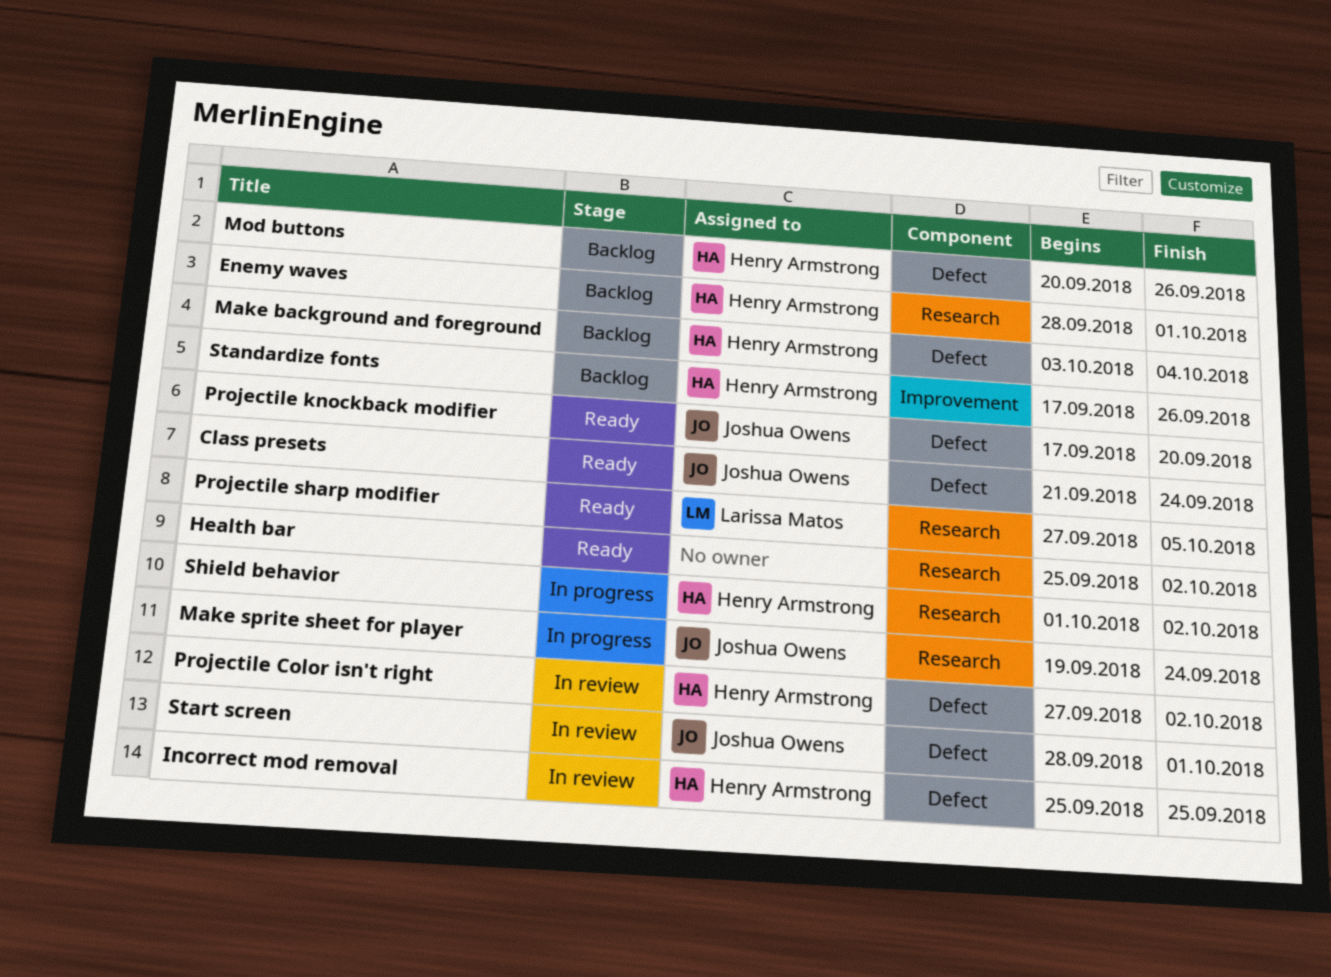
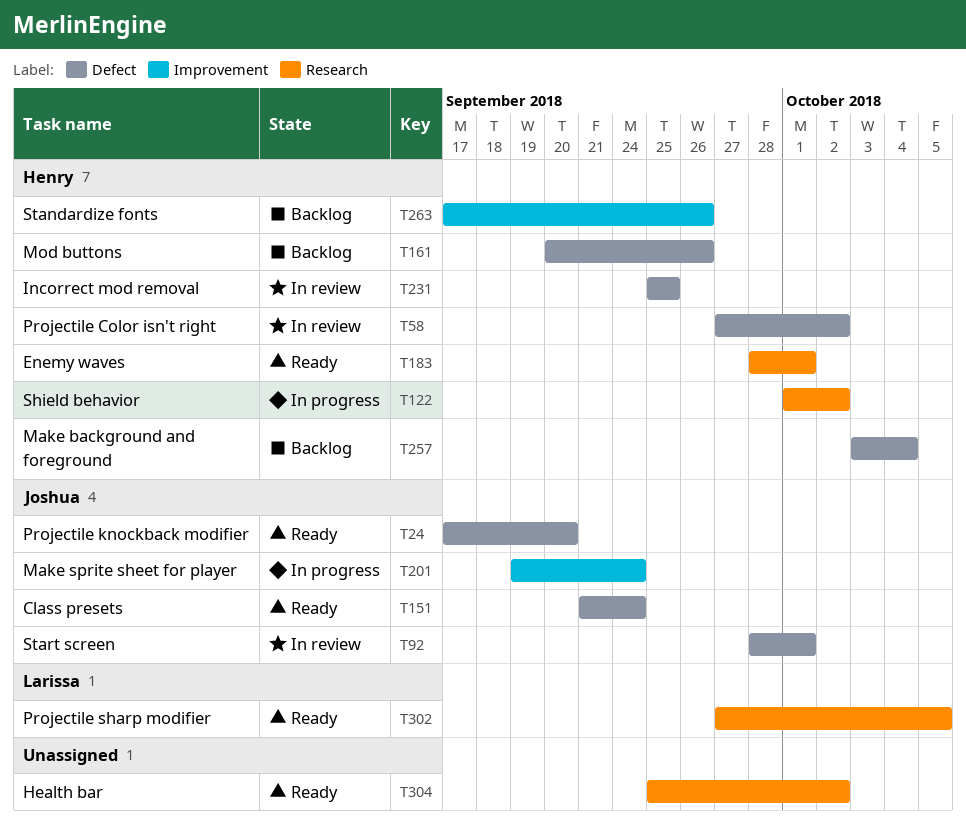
Enemy waves, status: Backlog -> Ready
Make sprite sheet for player, label: Research -> Improvement

